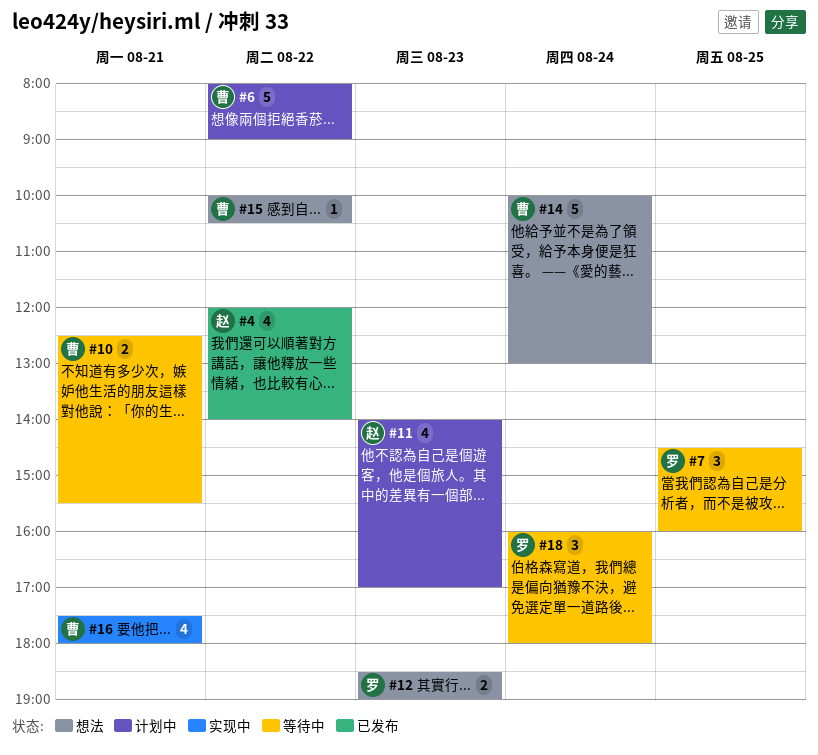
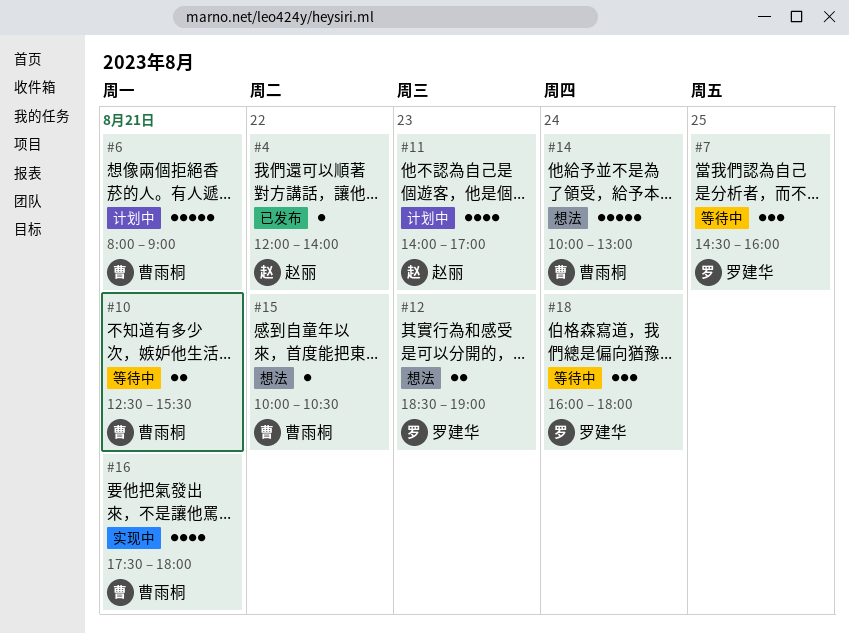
#4, estimate: 4 -> 1
#6, day: Aug 22 -> Aug 21

